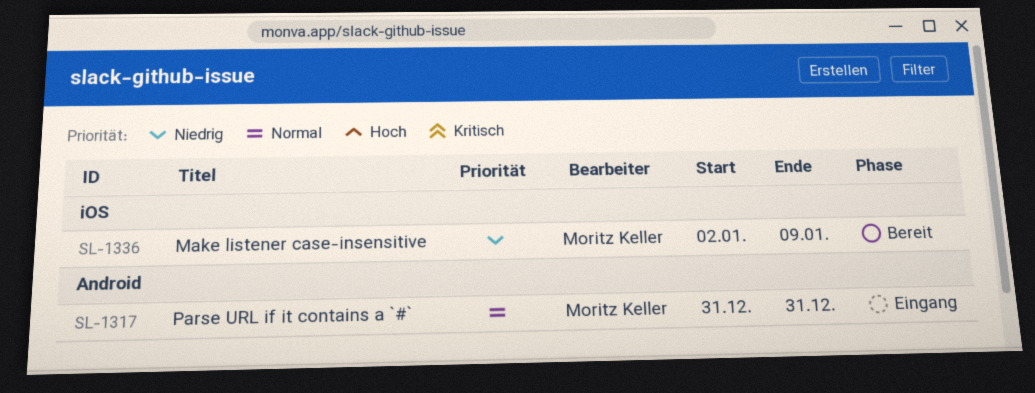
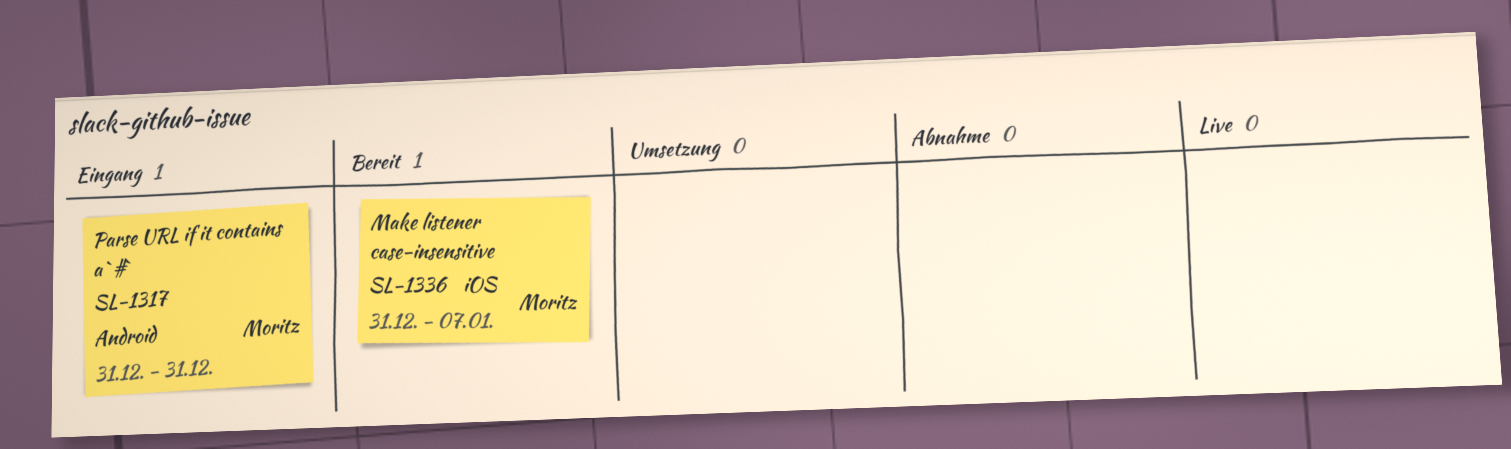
SL-1336, start: Jan 2 -> Dec 31
SL-1336, due: Jan 9 -> Jan 7

